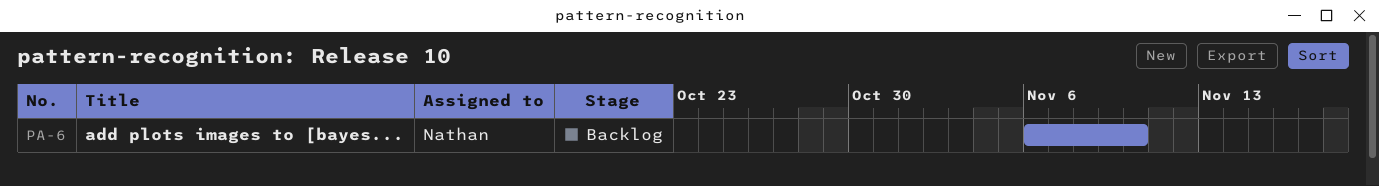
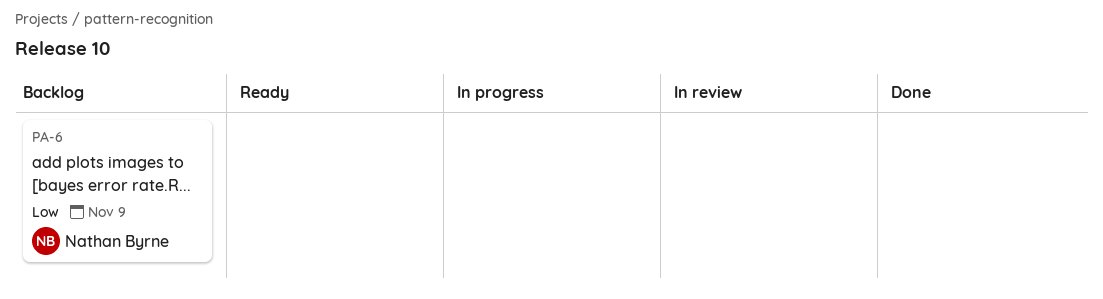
PA-6, due: Nov 10 -> Nov 9

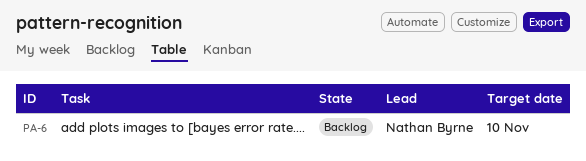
PA-6, due: Nov 9 -> Nov 10

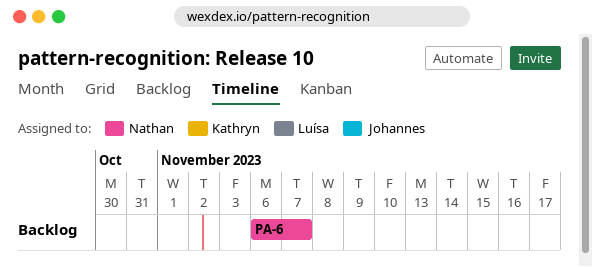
PA-6, due: Nov 10 -> Nov 7

